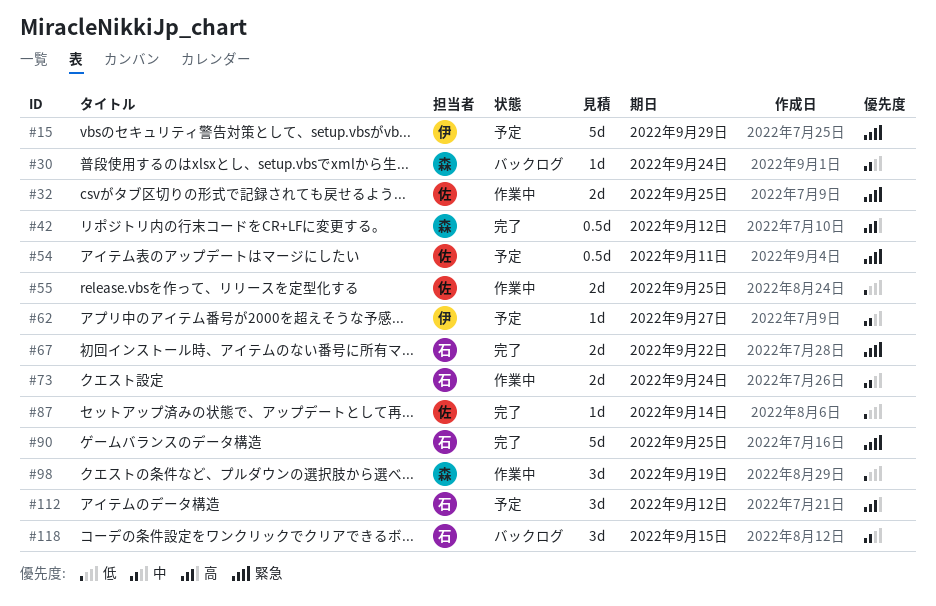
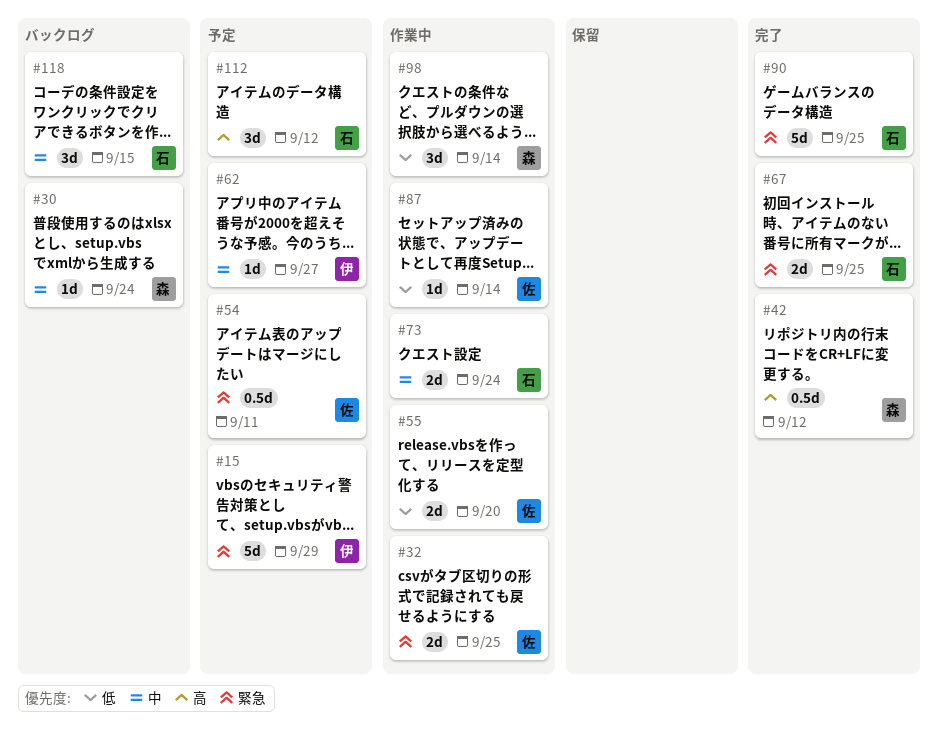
#55, due: Sep 25 -> Sep 20
#67, due: Sep 22 -> Sep 25
#87, status: 完了 -> 作業中
#98, due: Sep 19 -> Sep 14

